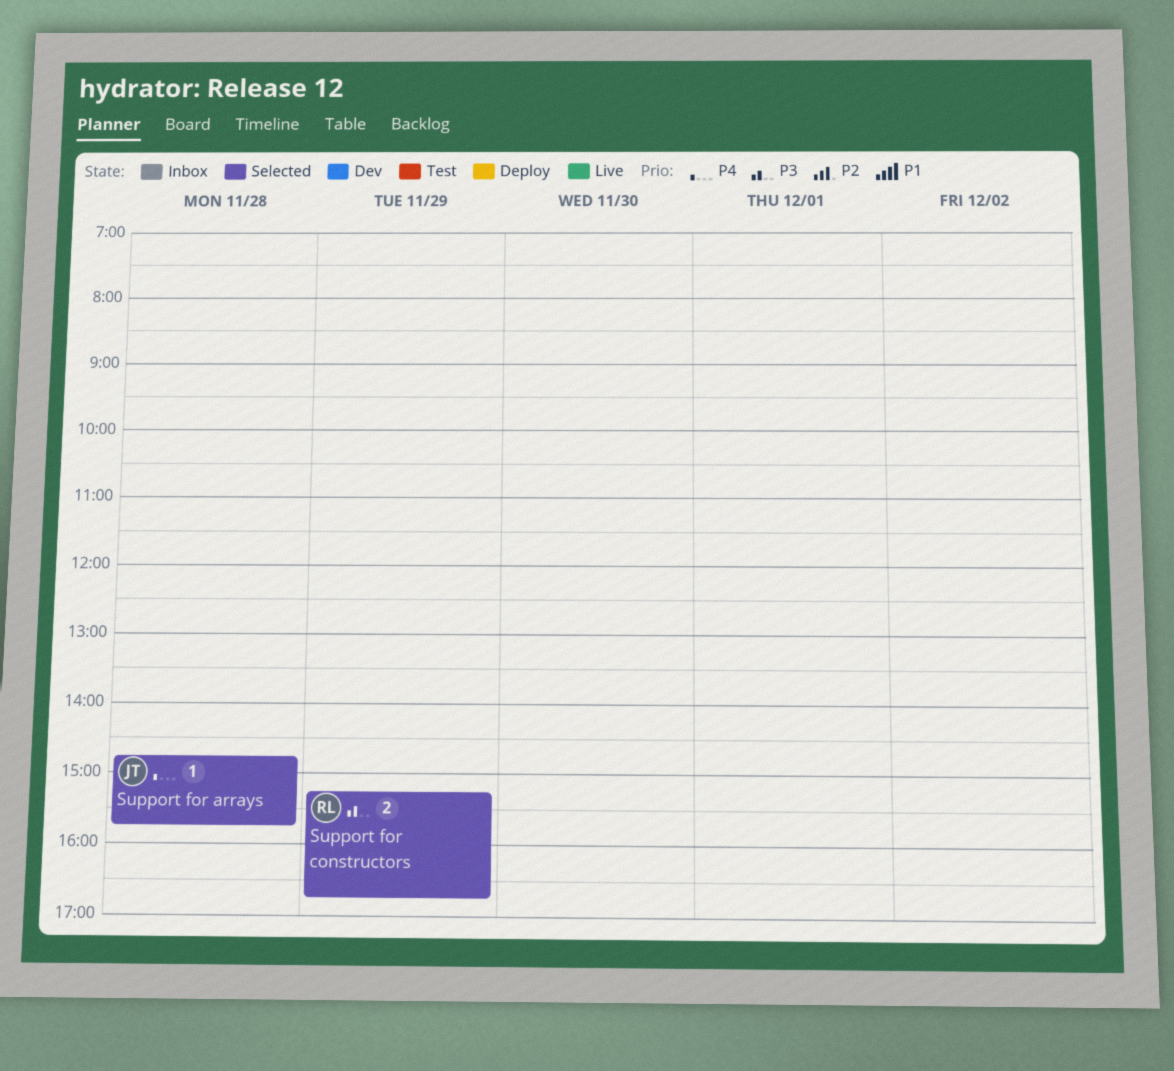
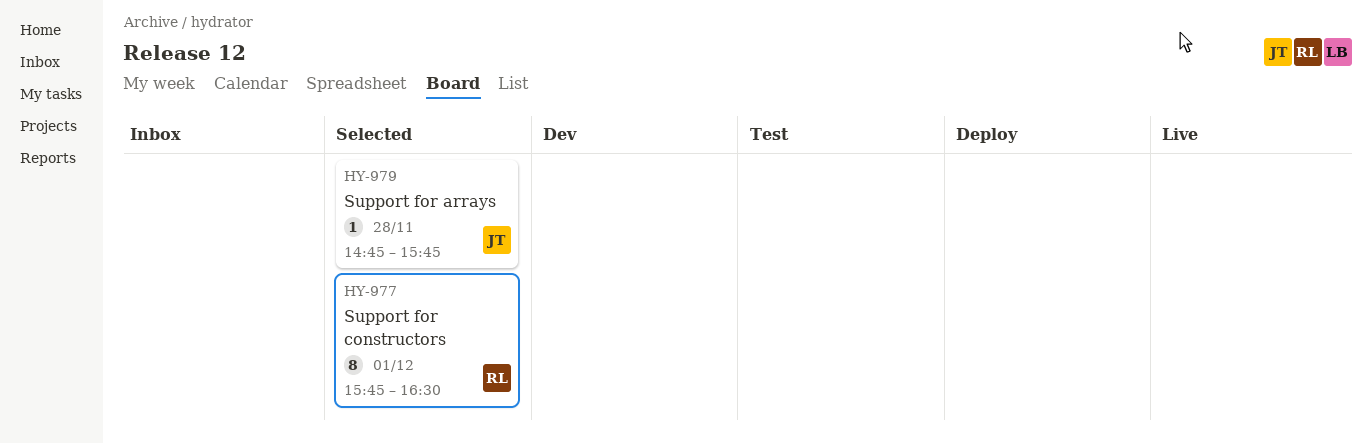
Support for constructors, estimate: 2 -> 8
Support for constructors, day: Nov 29 -> Dec 1
Support for constructors, begins: 15:15 -> 15:45
Support for constructors, ends: 16:45 -> 16:30

